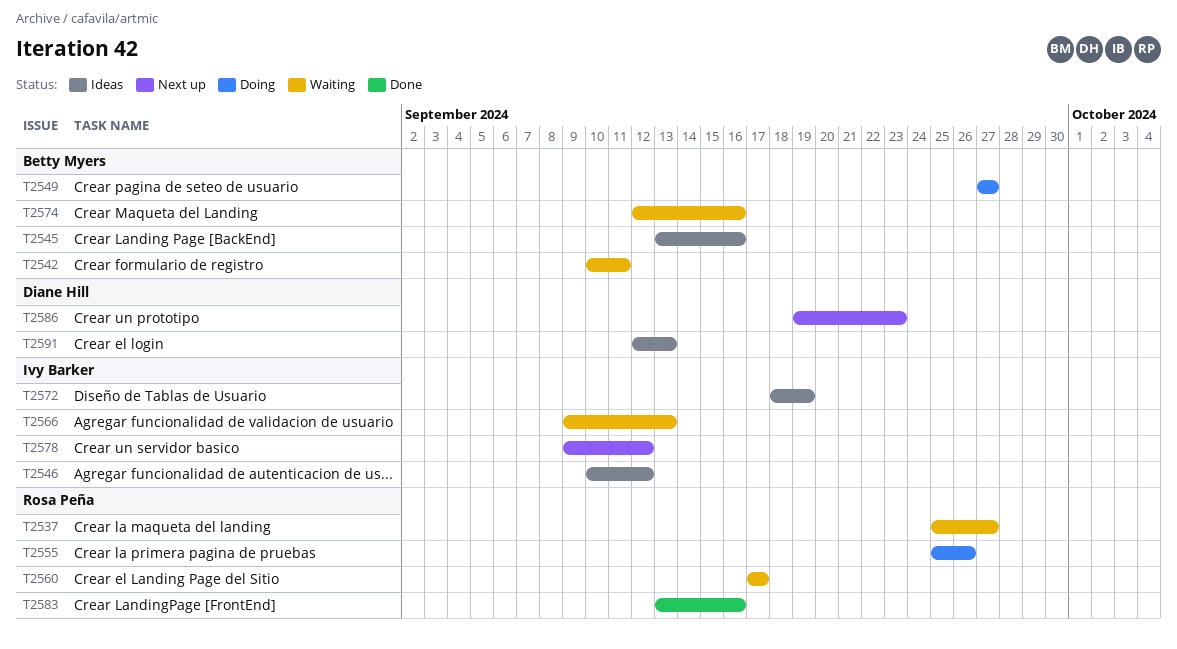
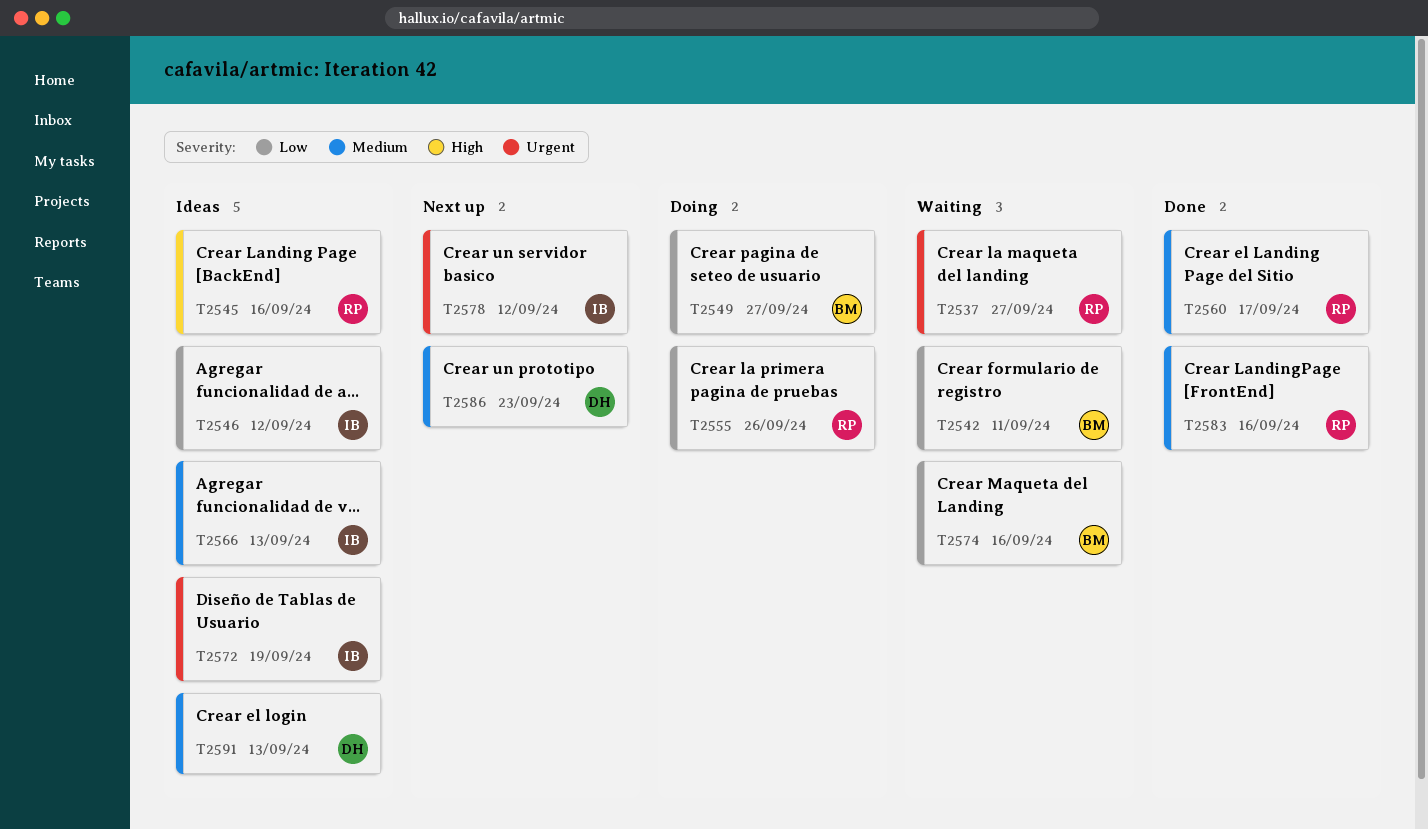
T2545, owner: Betty Myers -> Rosa Peña
T2560, status: Waiting -> Done
T2566, status: Waiting -> Ideas

